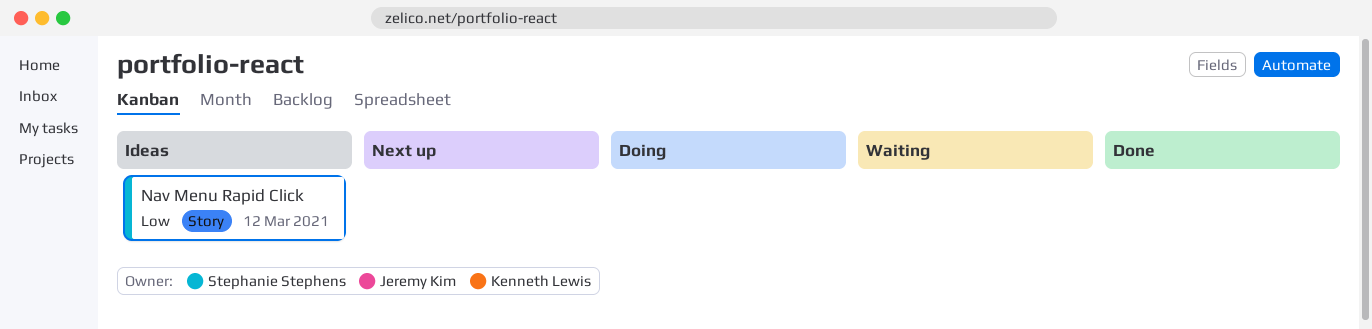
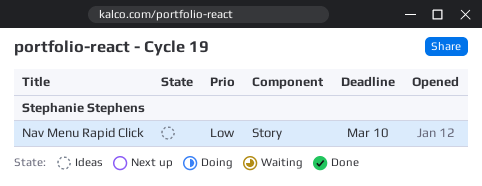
Nav Menu Rapid Click, due: Mar 12 -> Mar 10

